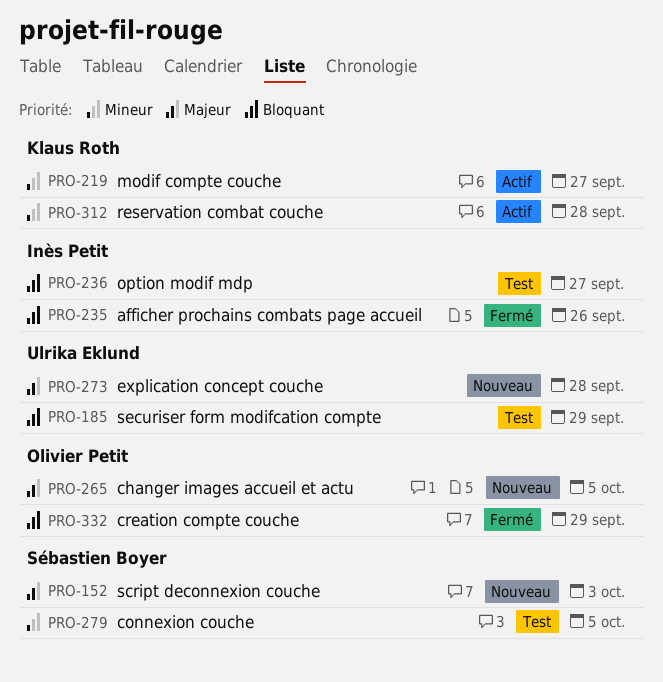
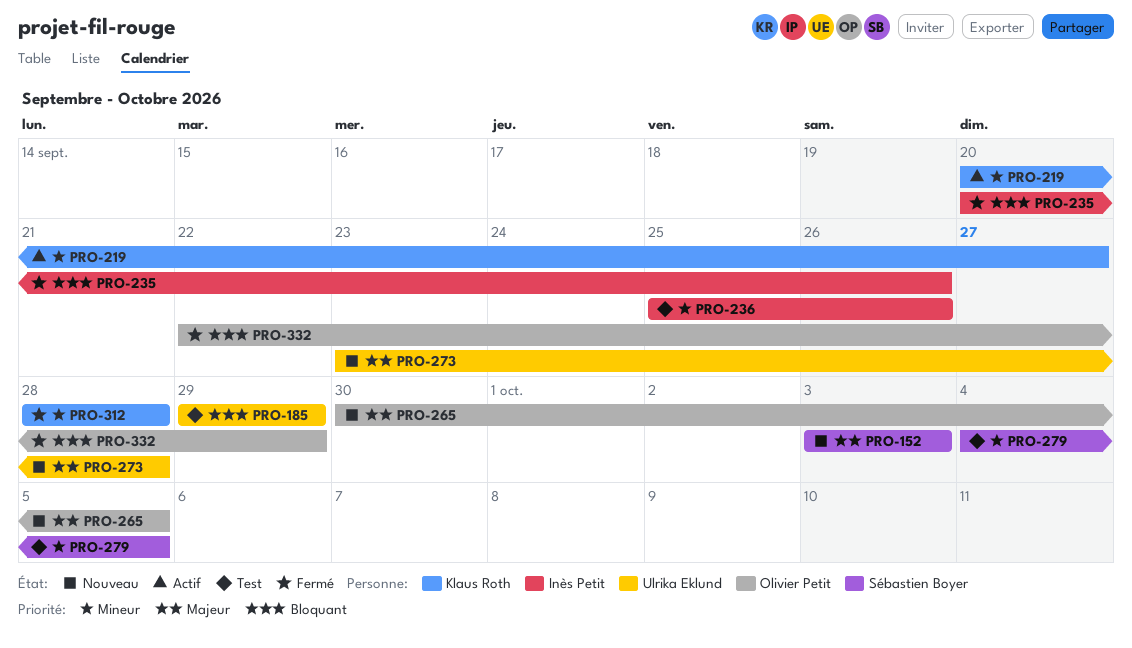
PRO-236, priority: Bloquant -> Mineur
PRO-236, due: Sep 27 -> Sep 26
PRO-312, status: Actif -> Fermé

